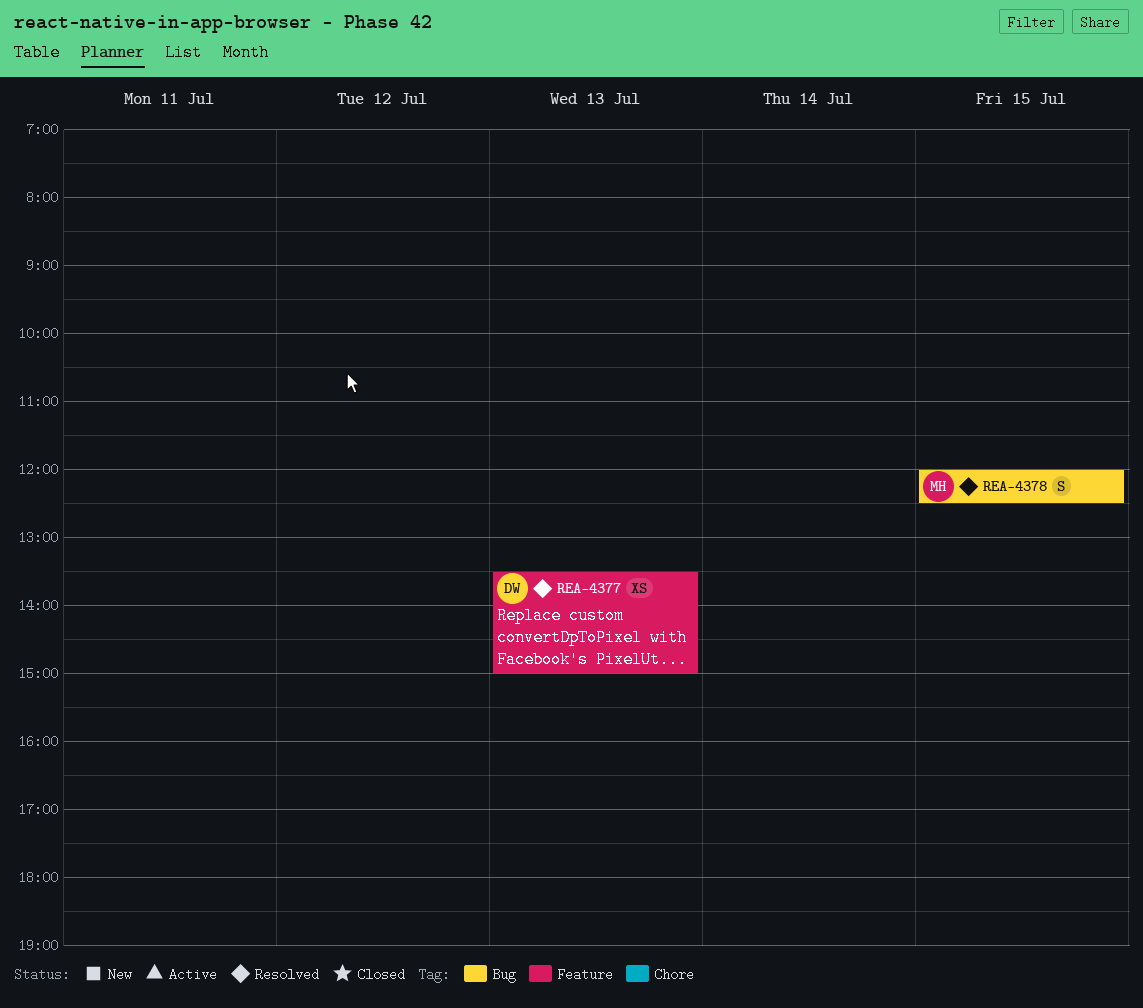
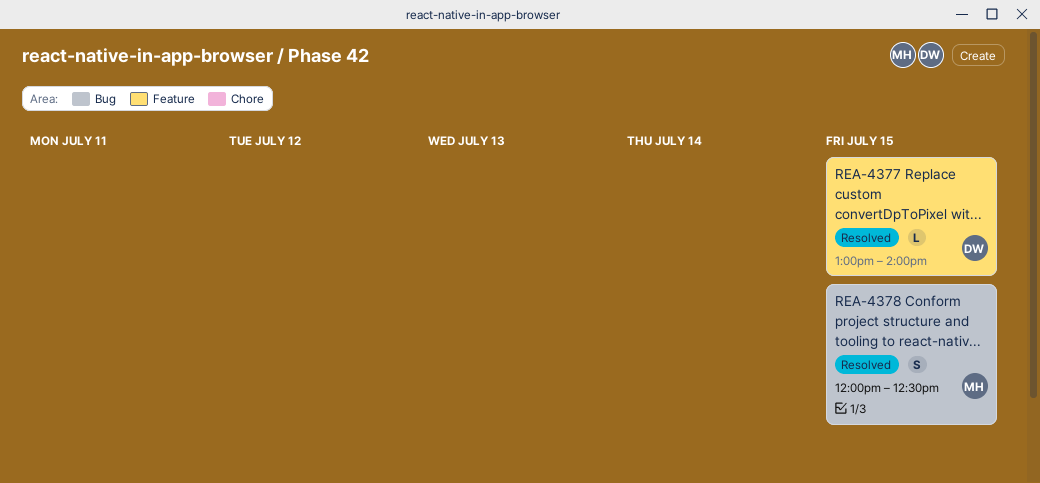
REA-4377, estimate: XS -> L
REA-4377, day: Jul 13 -> Jul 15
REA-4377, begins: 13:30 -> 13:00
REA-4377, ends: 15:00 -> 14:00

